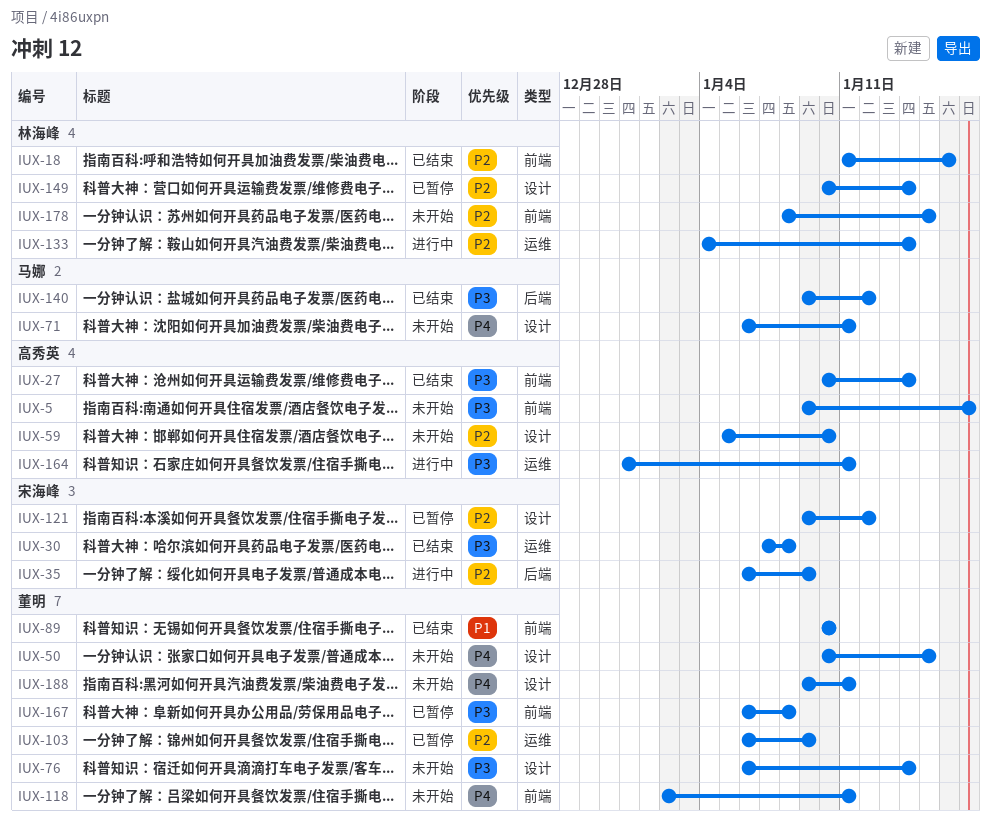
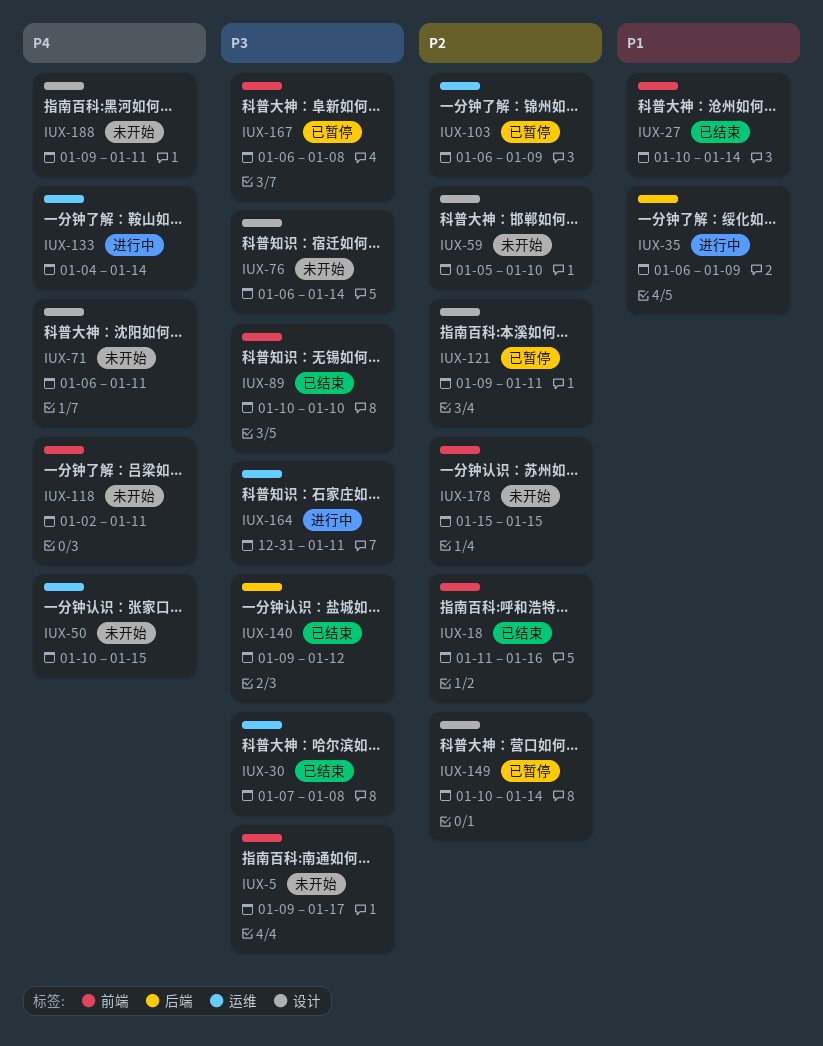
IUX-27, priority: P3 -> P1
IUX-35, priority: P2 -> P1
IUX-50, label: 设计 -> 运维
IUX-89, priority: P1 -> P3
IUX-121, due: Jan 12 -> Jan 11
IUX-133, priority: P2 -> P4
IUX-178, start: Jan 8 -> Jan 15

